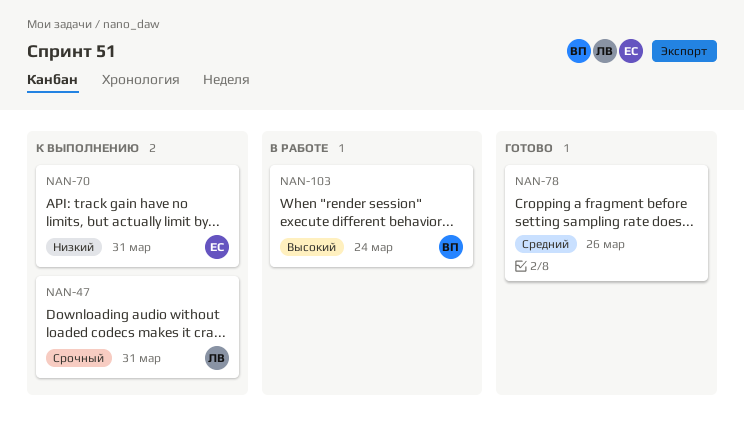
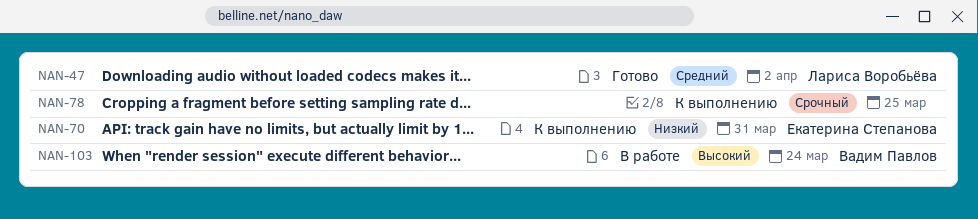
NAN-47, status: К выполнению -> Готово
NAN-47, priority: Срочный -> Средний
NAN-47, due: Mar 31 -> Apr 2
NAN-78, status: Готово -> К выполнению
NAN-78, priority: Средний -> Срочный
NAN-78, due: Mar 26 -> Mar 25

